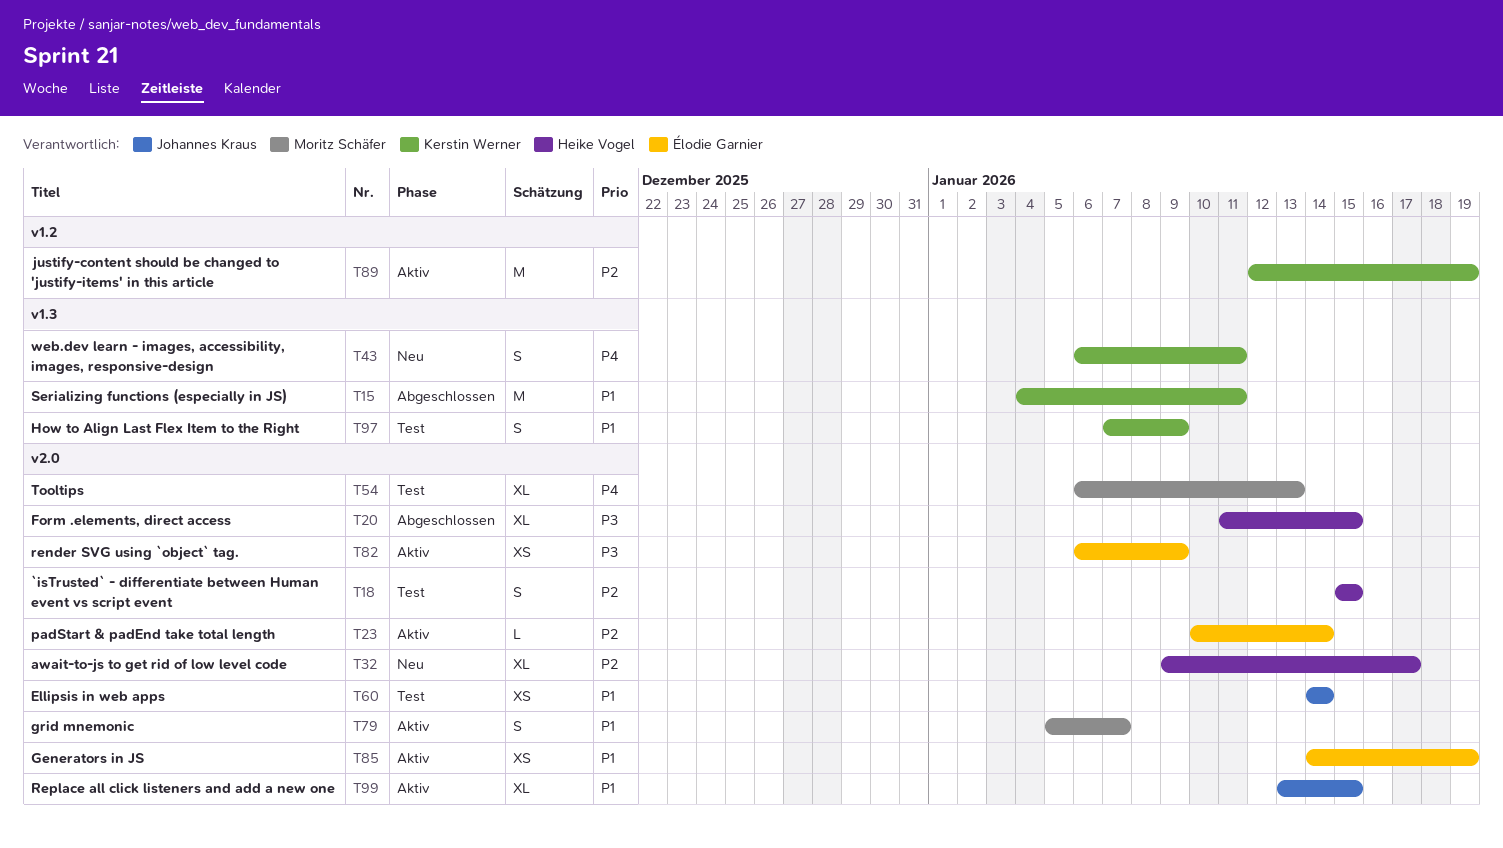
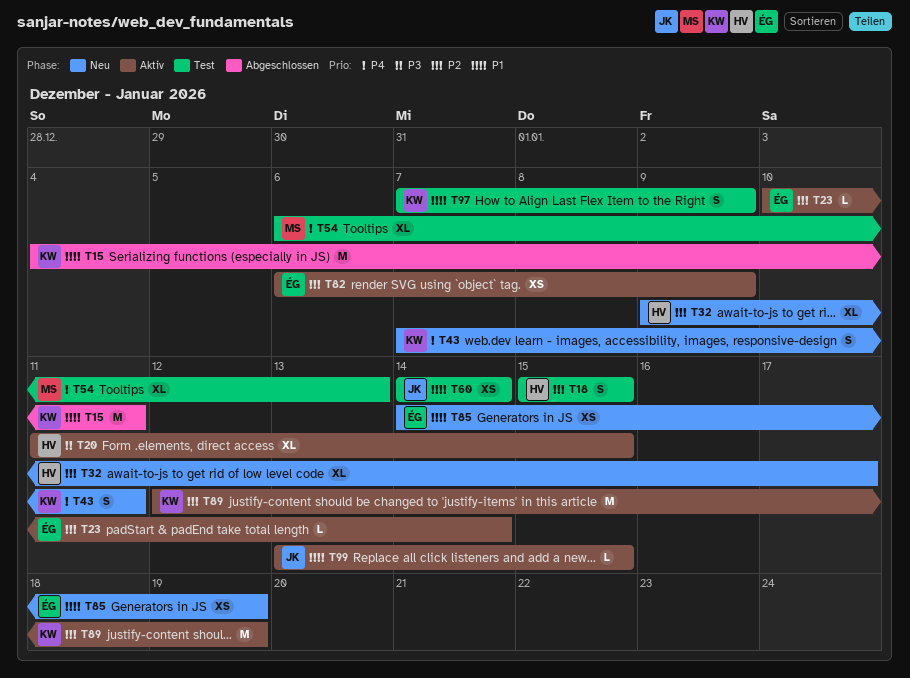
T20, status: Abgeschlossen -> Aktiv
T43, start: Jan 6 -> Jan 7
T79: present -> none
T82, priority: P3 -> P2
T85, status: Aktiv -> Neu
T99, estimate: XL -> L

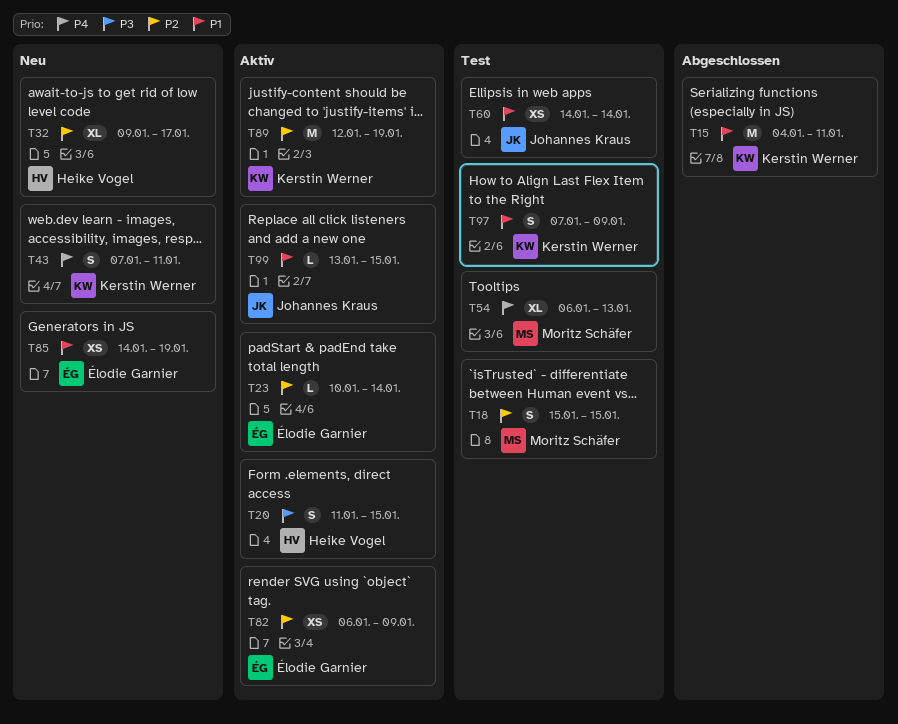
T18, owner: Heike Vogel -> Moritz Schäfer
T20, estimate: XL -> S

